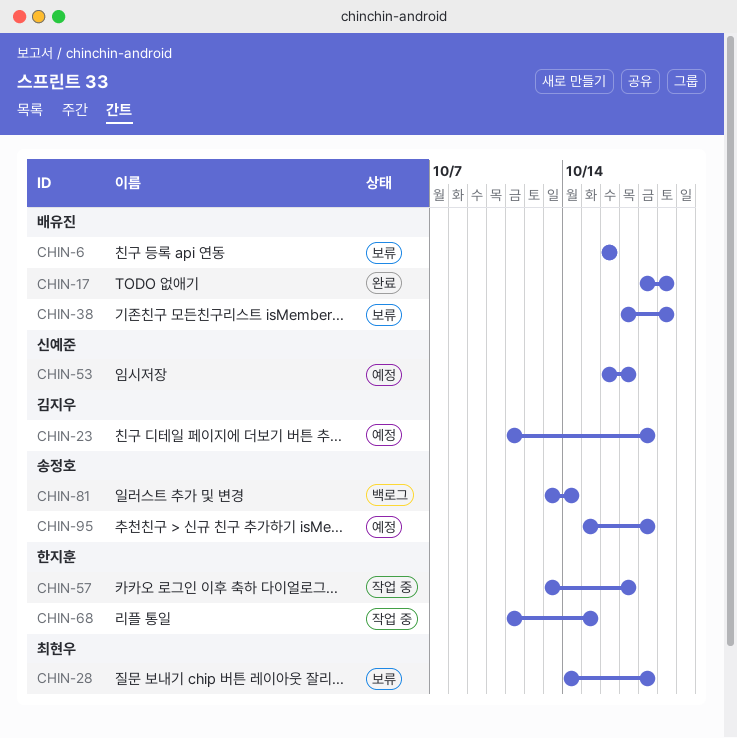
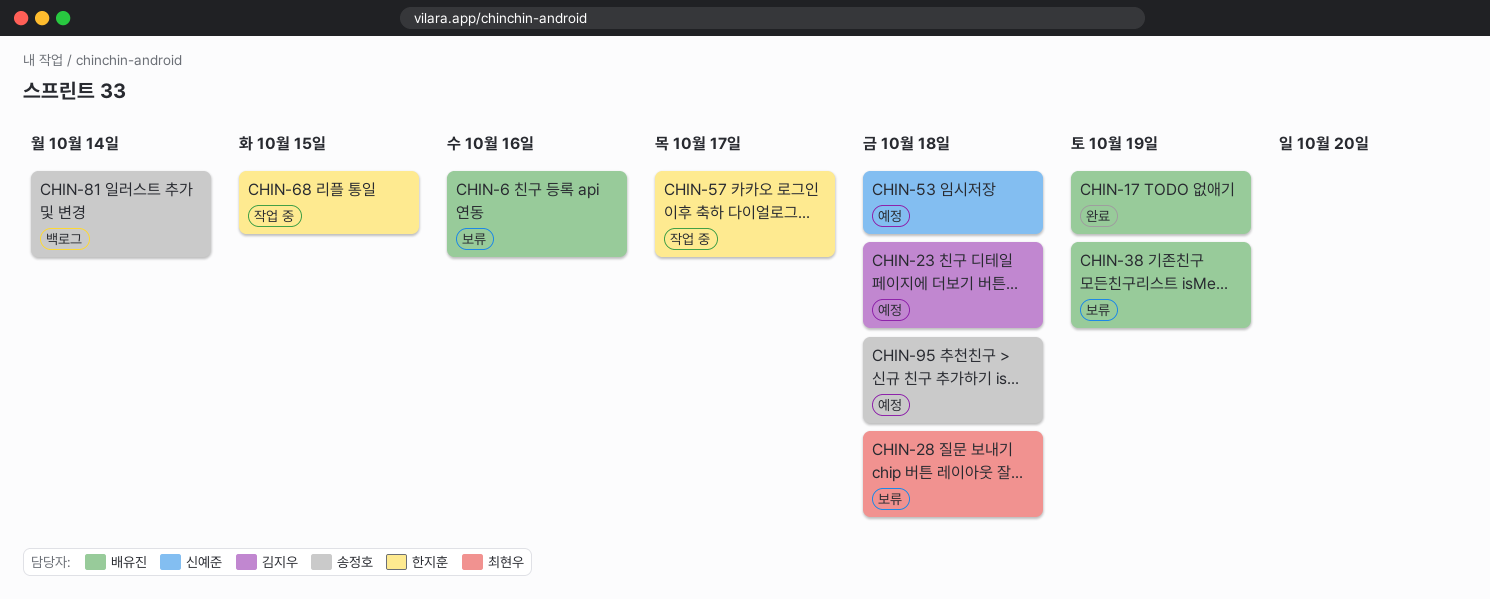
CHIN-53, due: Oct 17 -> Oct 18

